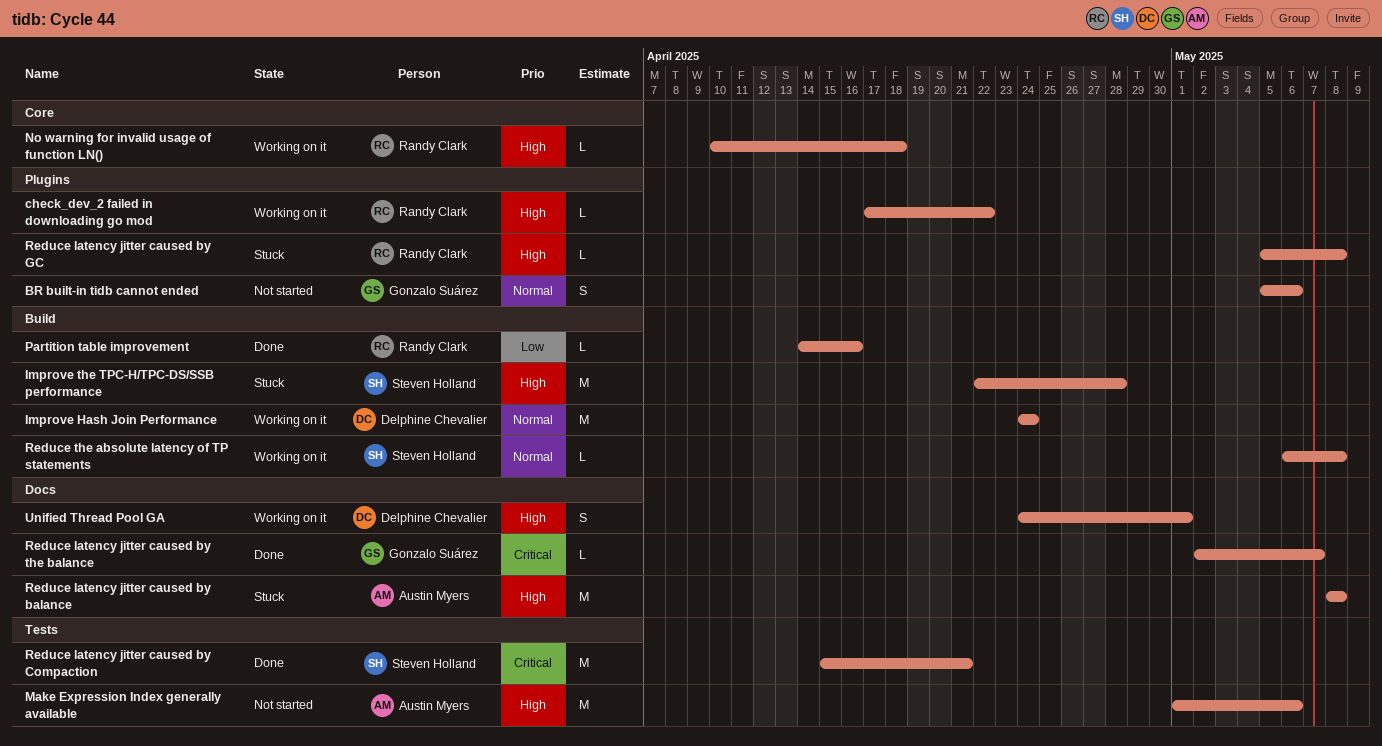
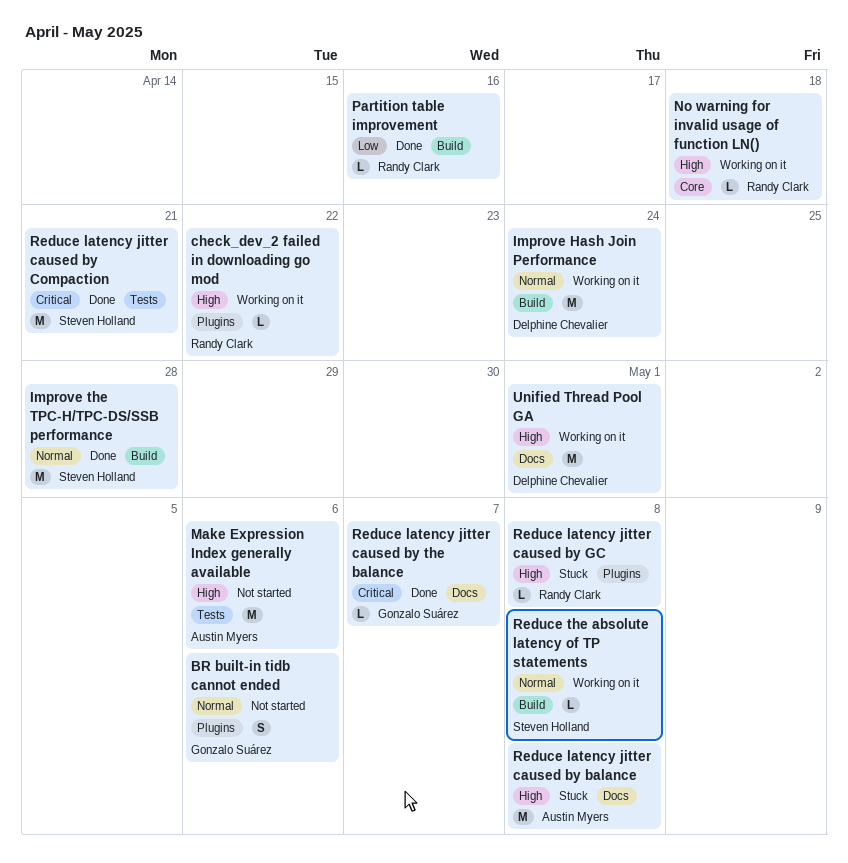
Improve the TPC-H/TPC-DS/SSB performance, status: Stuck -> Done
Improve the TPC-H/TPC-DS/SSB performance, priority: High -> Normal
Unified Thread Pool GA, estimate: S -> M

